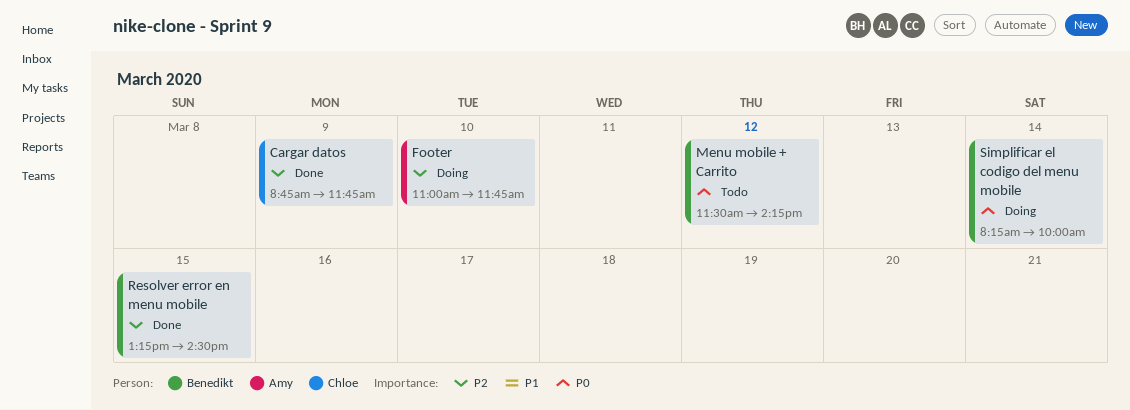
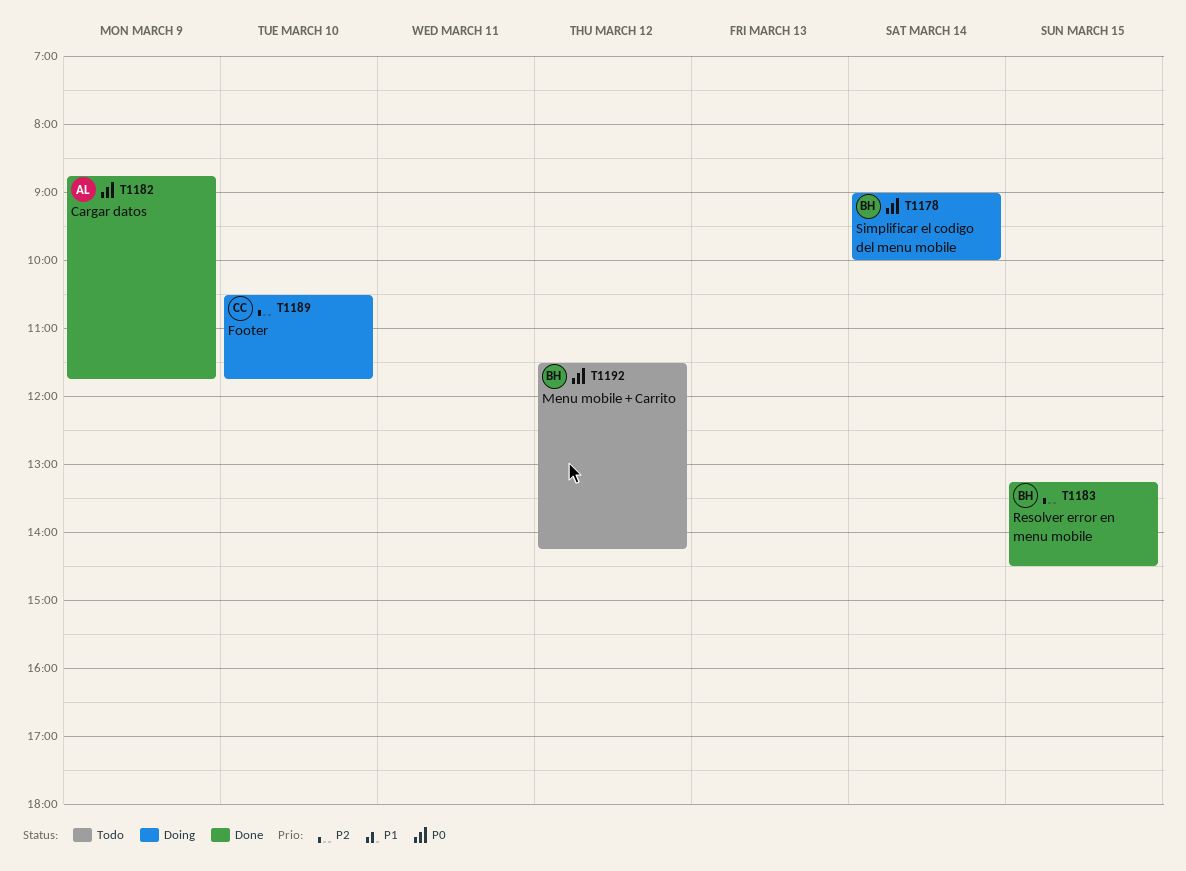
Cargar datos, owner: Chloe -> Amy
Cargar datos, priority: P2 -> P0
Footer, owner: Amy -> Chloe
Footer, begins: 11:00 -> 10:30
Simplificar el codigo del menu mobile, begins: 08:15 -> 09:00

